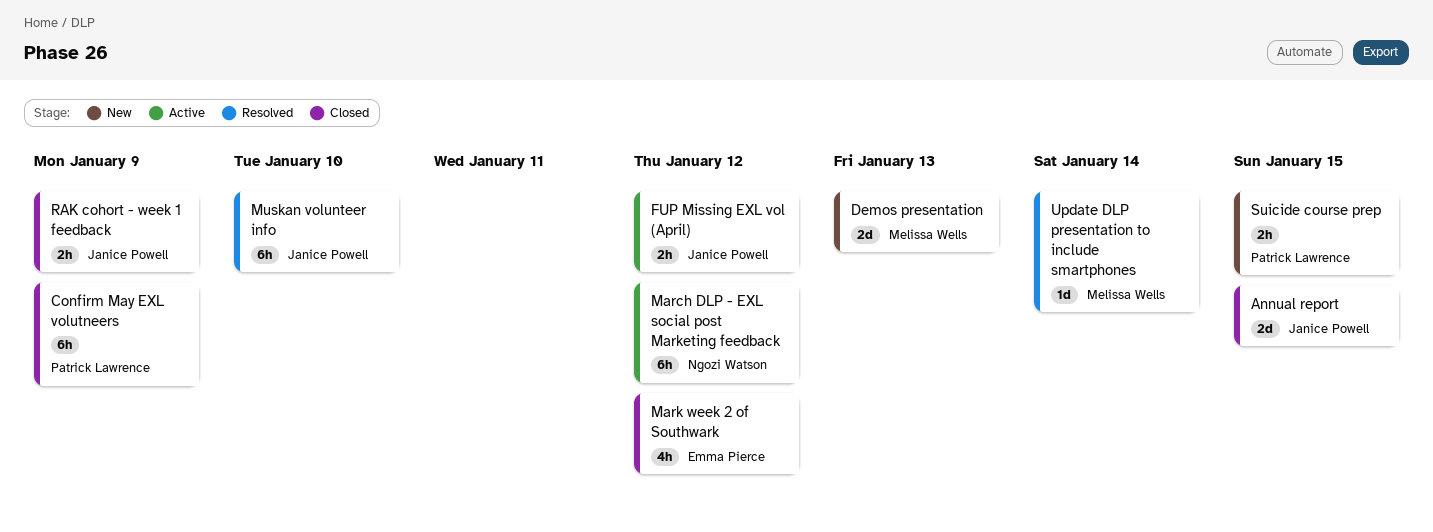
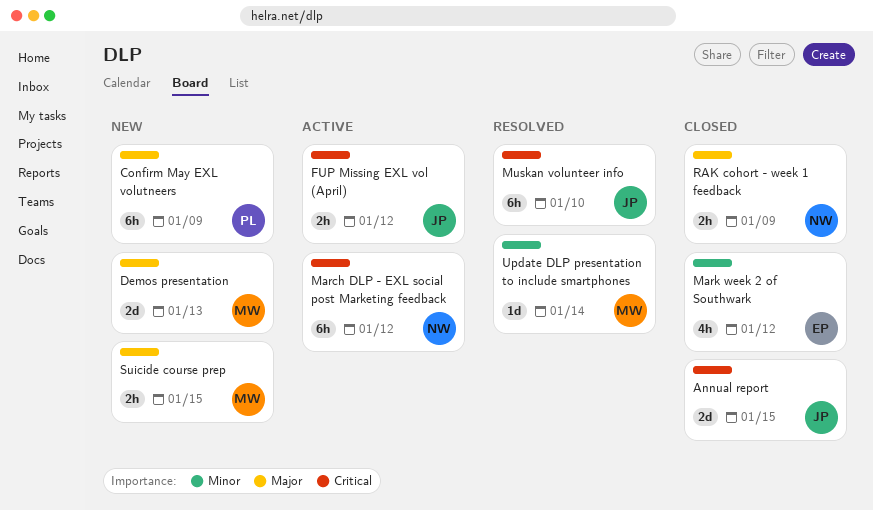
Confirm May EXL volutneers, status: Closed -> New
RAK cohort - week 1 feedback, owner: Janice Powell -> Ngozi Watson
Suicide course prep, owner: Patrick Lawrence -> Melissa Wells

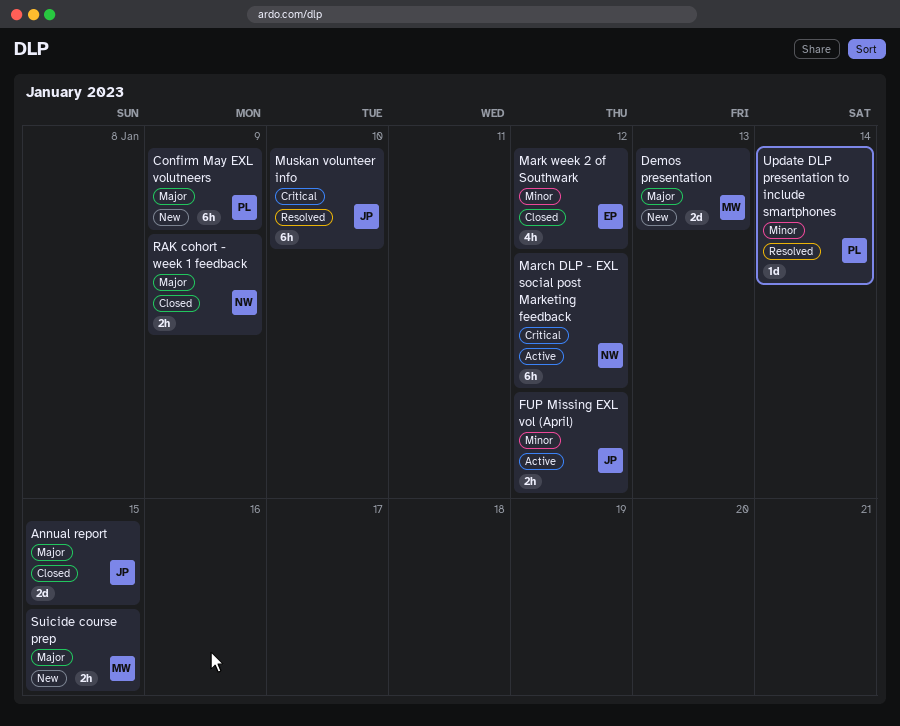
Annual report, priority: Critical -> Major
FUP Missing EXL vol (April), priority: Critical -> Minor
Update DLP presentation to include smartphones, owner: MW -> PL

